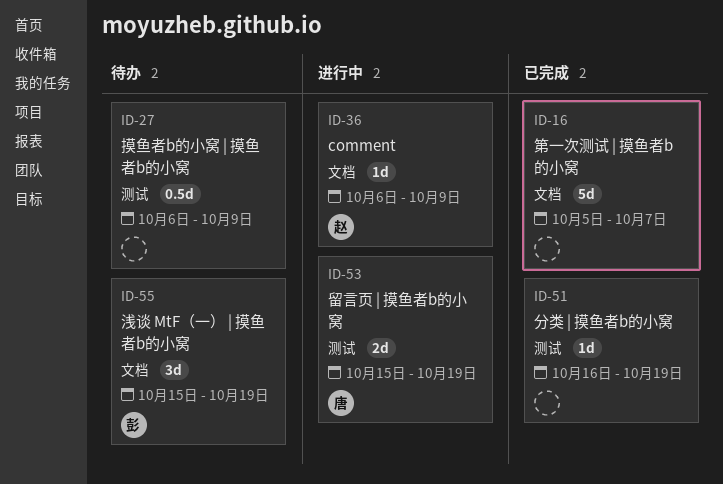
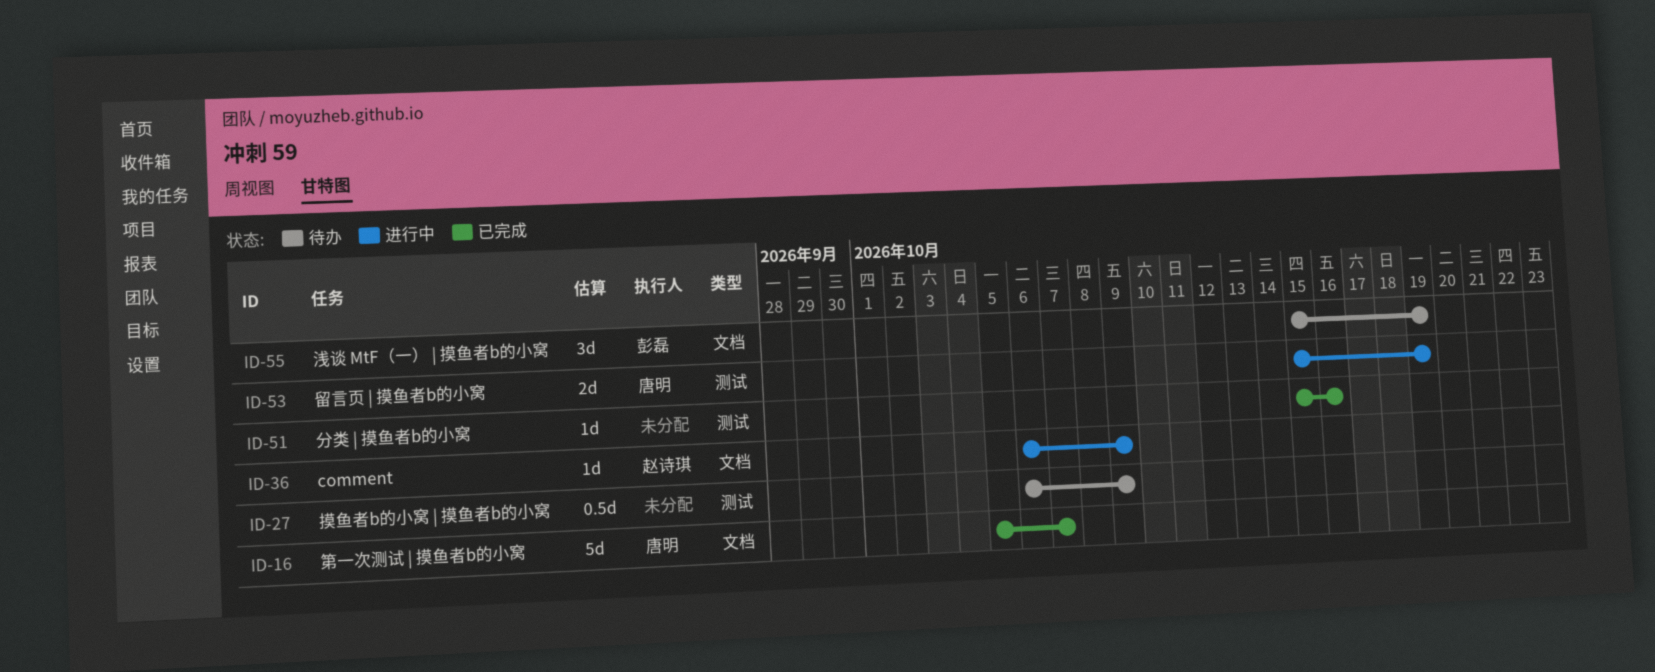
ID-16, owner: none -> 唐明
ID-51, start: Oct 16 -> Oct 15
ID-51, due: Oct 19 -> Oct 16

